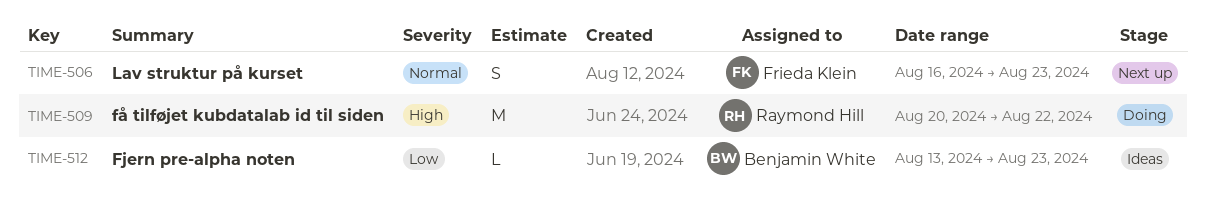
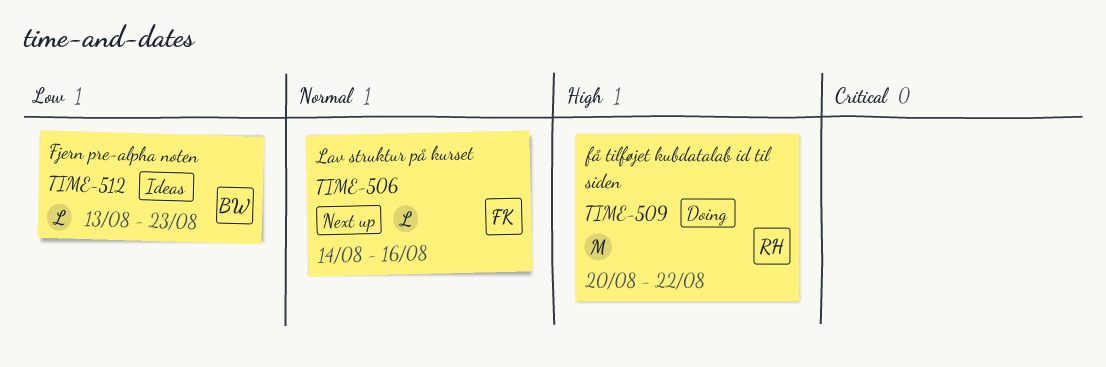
TIME-506, estimate: S -> L
TIME-506, start: Aug 16 -> Aug 14
TIME-506, due: Aug 23 -> Aug 16

